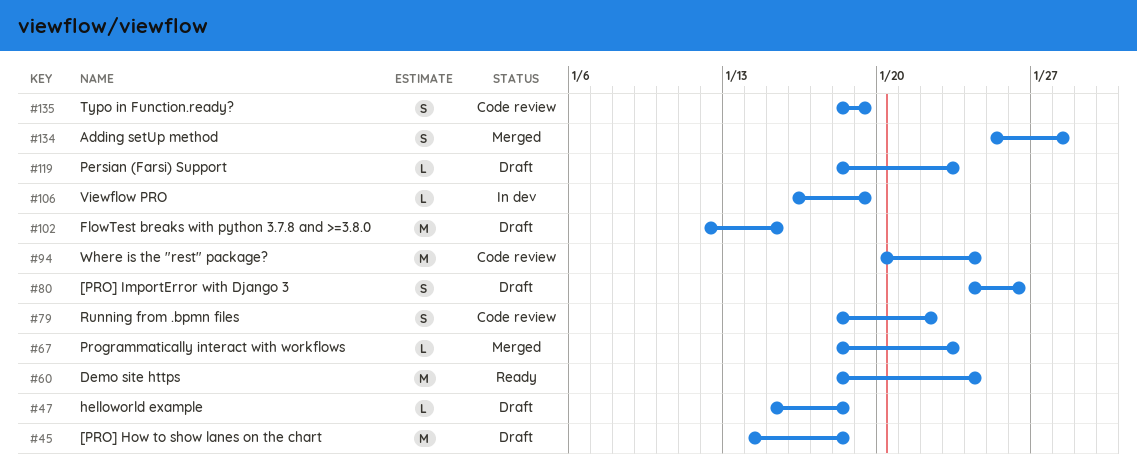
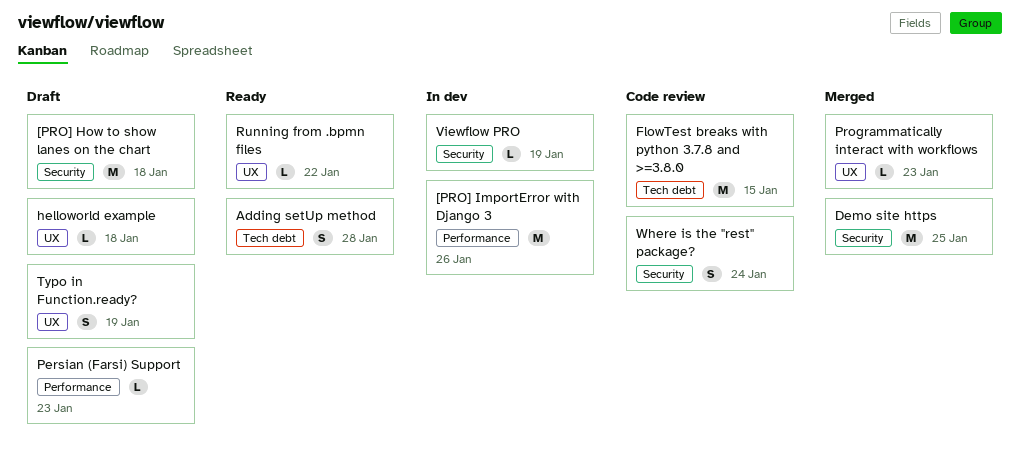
[PRO] ImportError with Django 3, status: Draft -> In dev
[PRO] ImportError with Django 3, estimate: S -> M
Adding setUp method, status: Merged -> Ready
Demo site https, status: Ready -> Merged
Demo site https, due: Jan 24 -> Jan 25
FlowTest breaks with python 3.7.8 and >=3.8.0, status: Draft -> Code review
Running from .bpmn files, status: Code review -> Ready
Running from .bpmn files, estimate: S -> L
Typo in Function.ready?, status: Code review -> Draft
Where is the "rest" package?, estimate: M -> S

